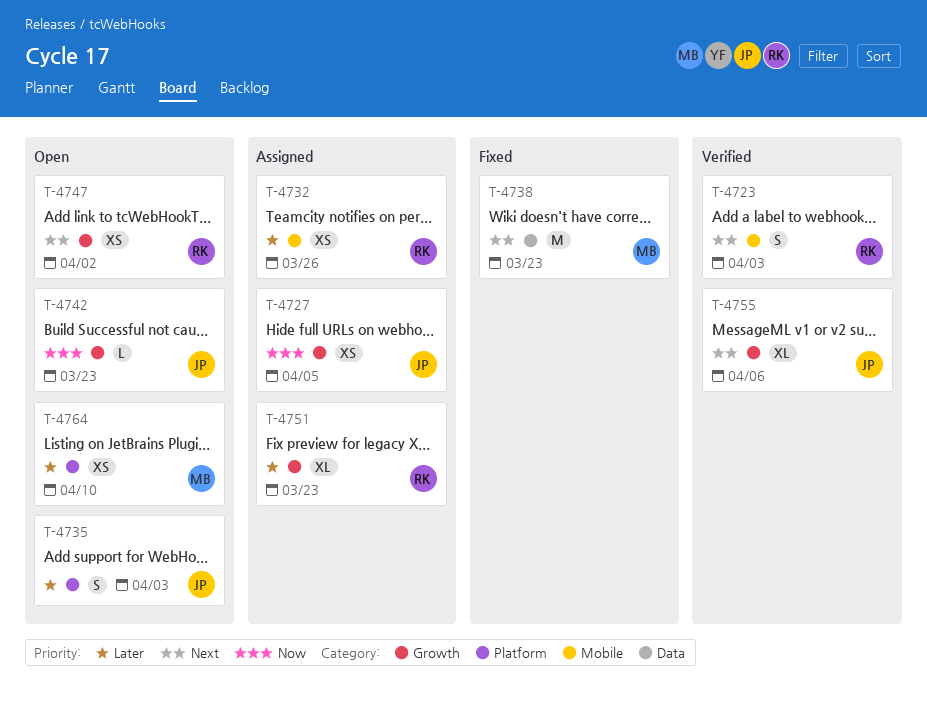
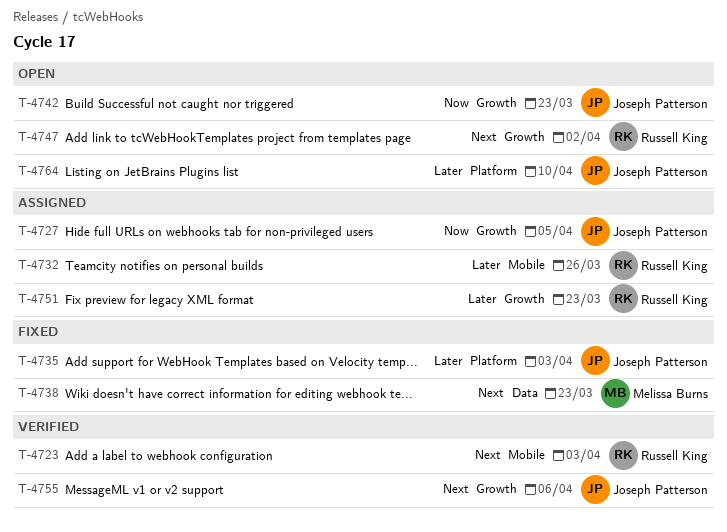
T-4735, status: Open -> Fixed
T-4764, owner: Melissa Burns -> Joseph Patterson

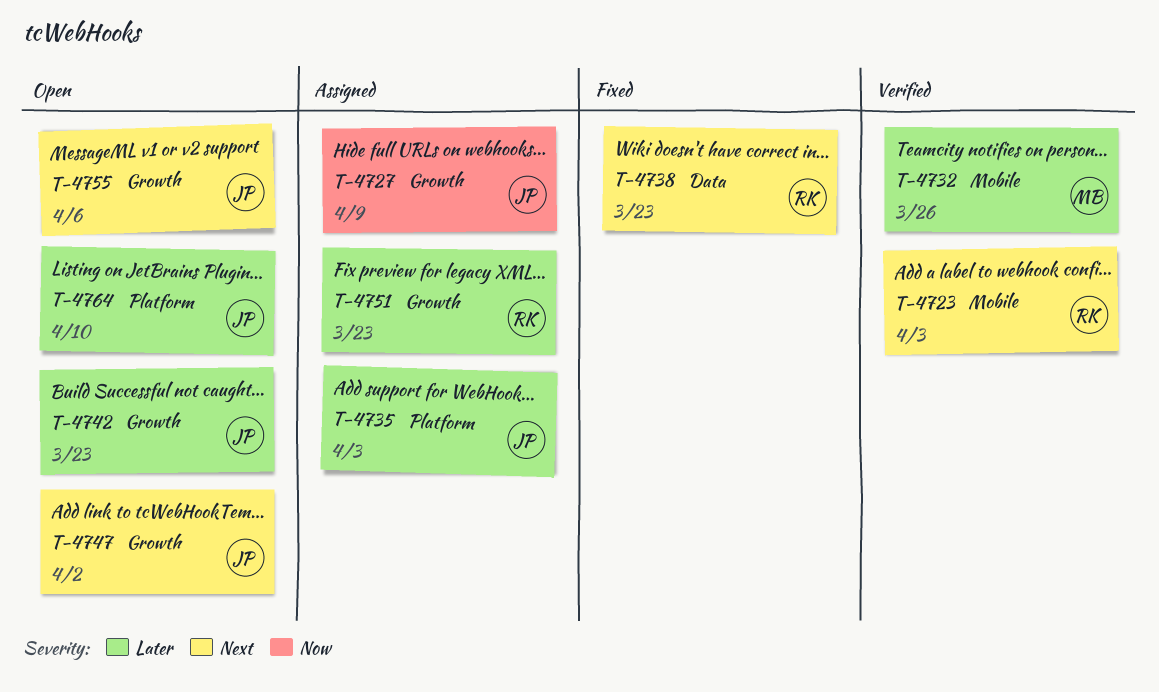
T-4727, due: Apr 5 -> Apr 9
T-4732, status: Assigned -> Verified
T-4732, owner: Russell King -> Melissa Burns
T-4735, status: Fixed -> Assigned
T-4738, owner: Melissa Burns -> Russell King
T-4742, priority: Now -> Later
T-4747, owner: Russell King -> Joseph Patterson
T-4755, status: Verified -> Open

